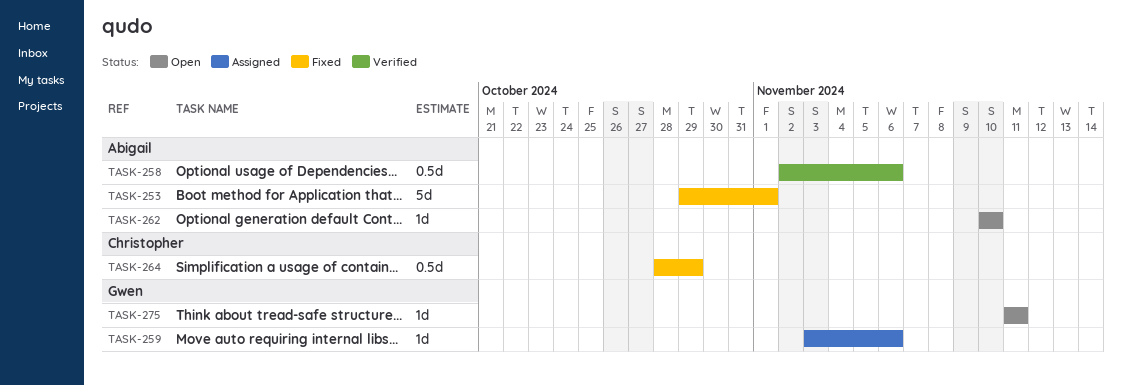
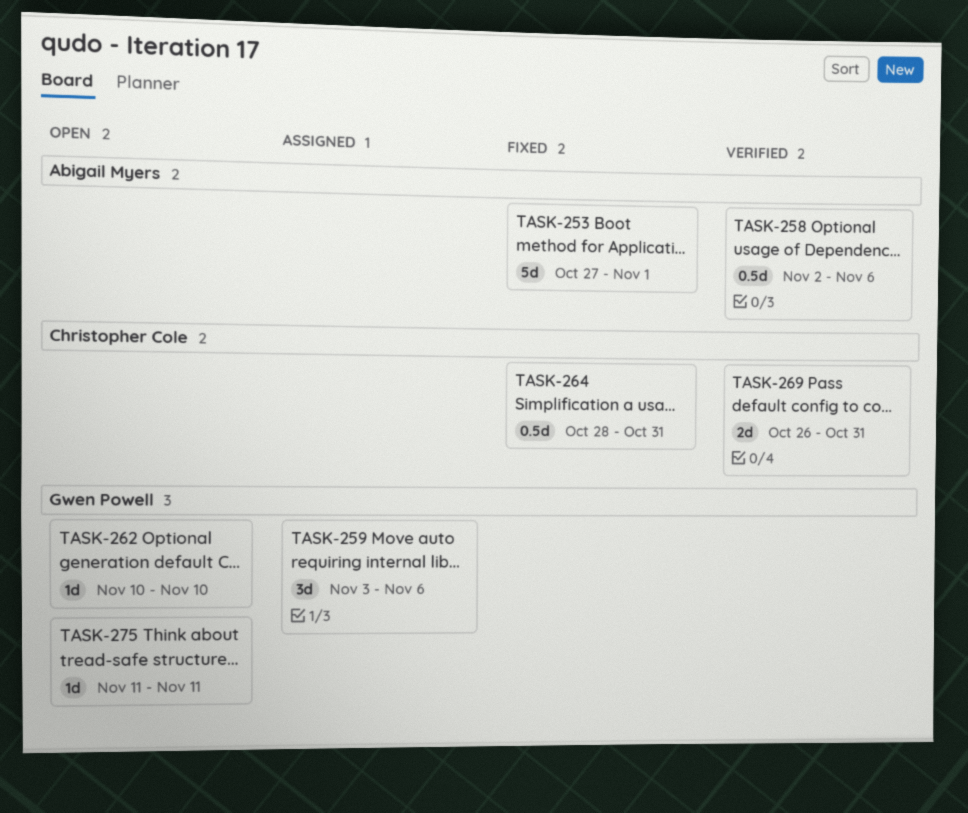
TASK-253, start: Oct 29 -> Oct 27
TASK-259, estimate: 1d -> 3d
TASK-262, owner: Abigail Myers -> Gwen Powell
TASK-264, due: Oct 29 -> Oct 31
TASK-269: none -> present

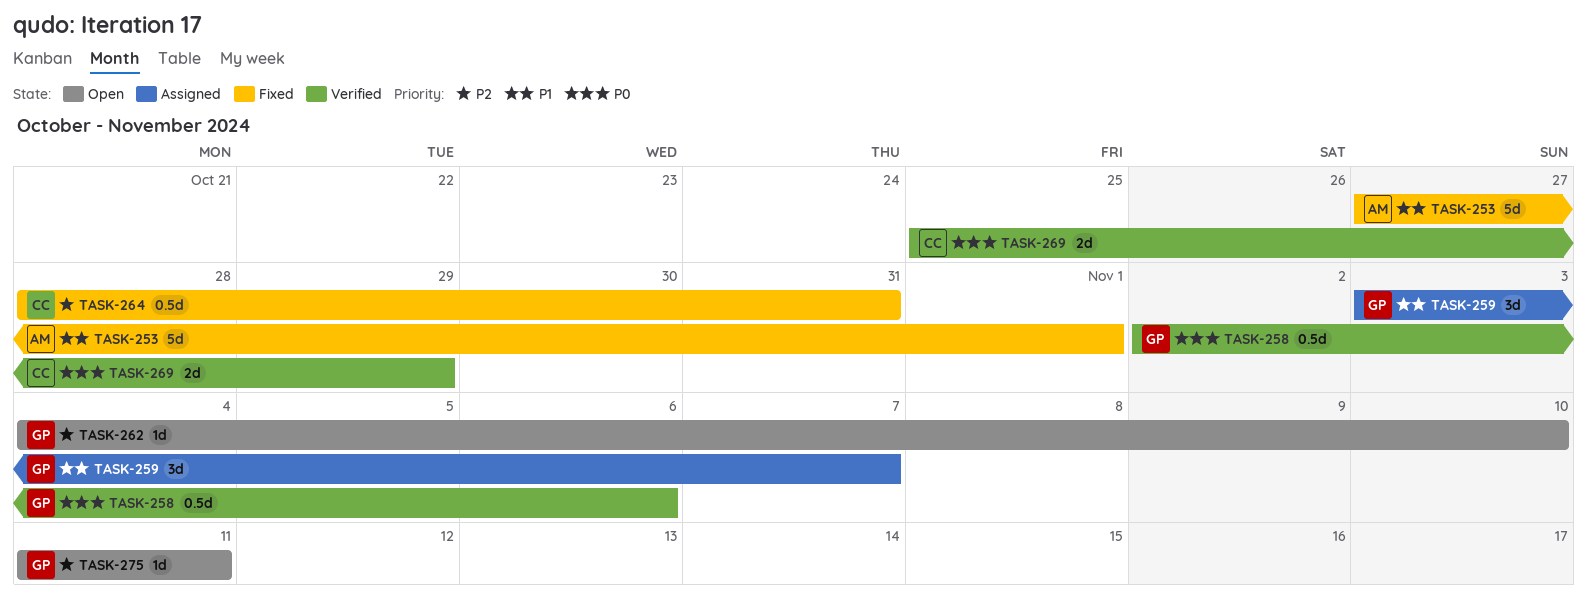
TASK-258, owner: Abigail Myers -> Gwen Powell
TASK-259, due: Nov 6 -> Nov 7
TASK-262, start: Nov 10 -> Nov 4
TASK-269, start: Oct 26 -> Oct 25
TASK-269, due: Oct 31 -> Oct 29

